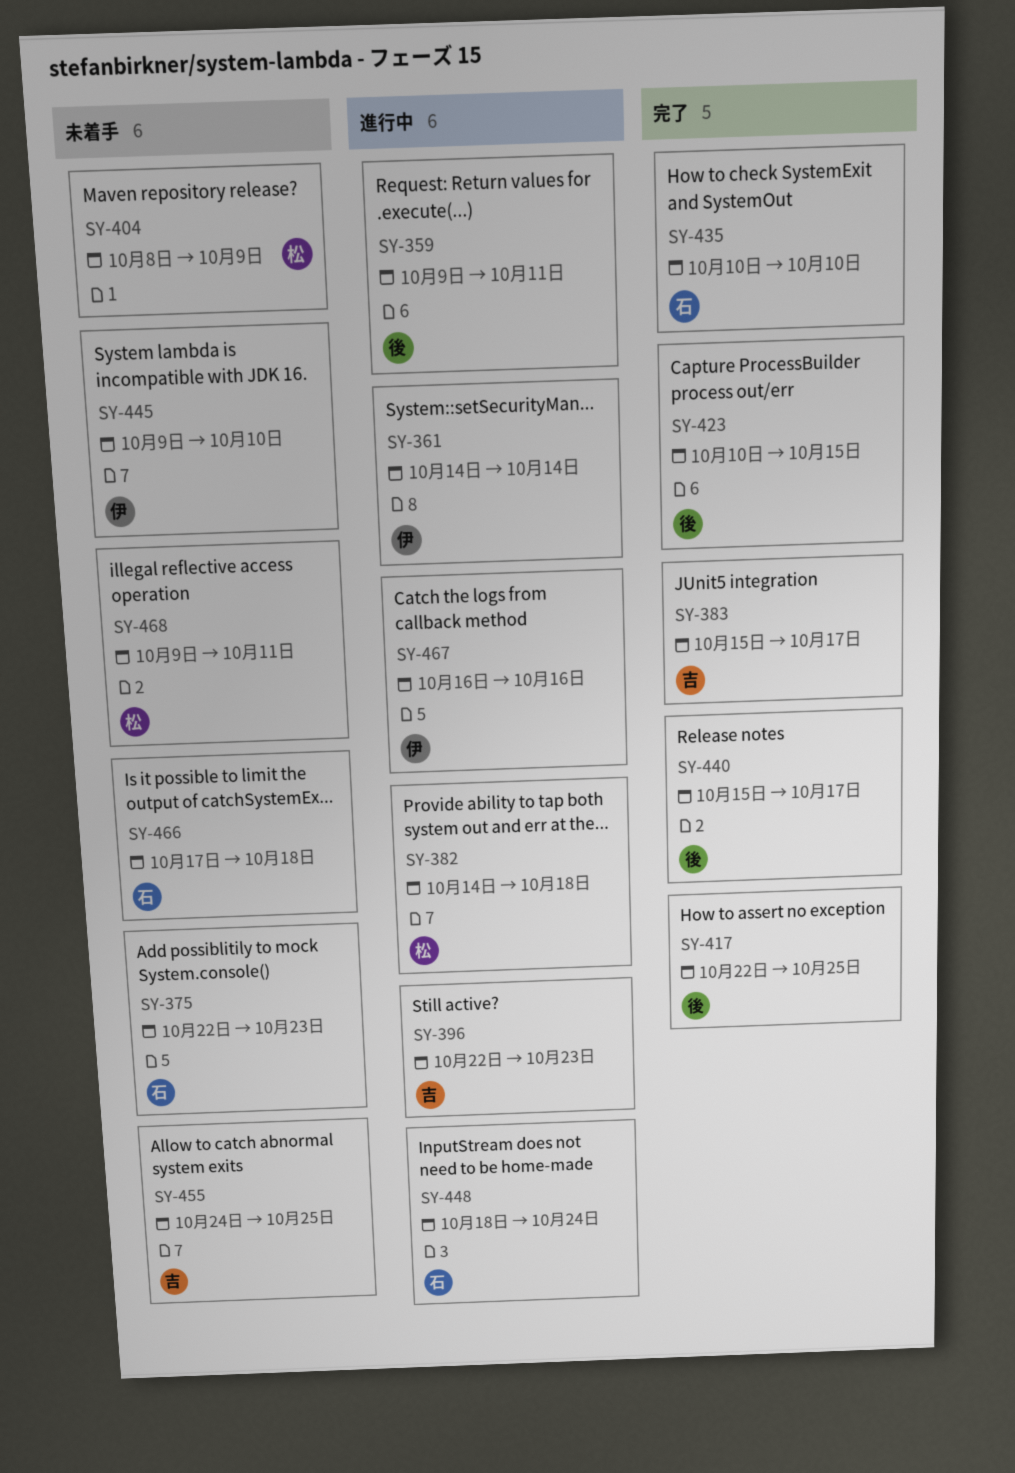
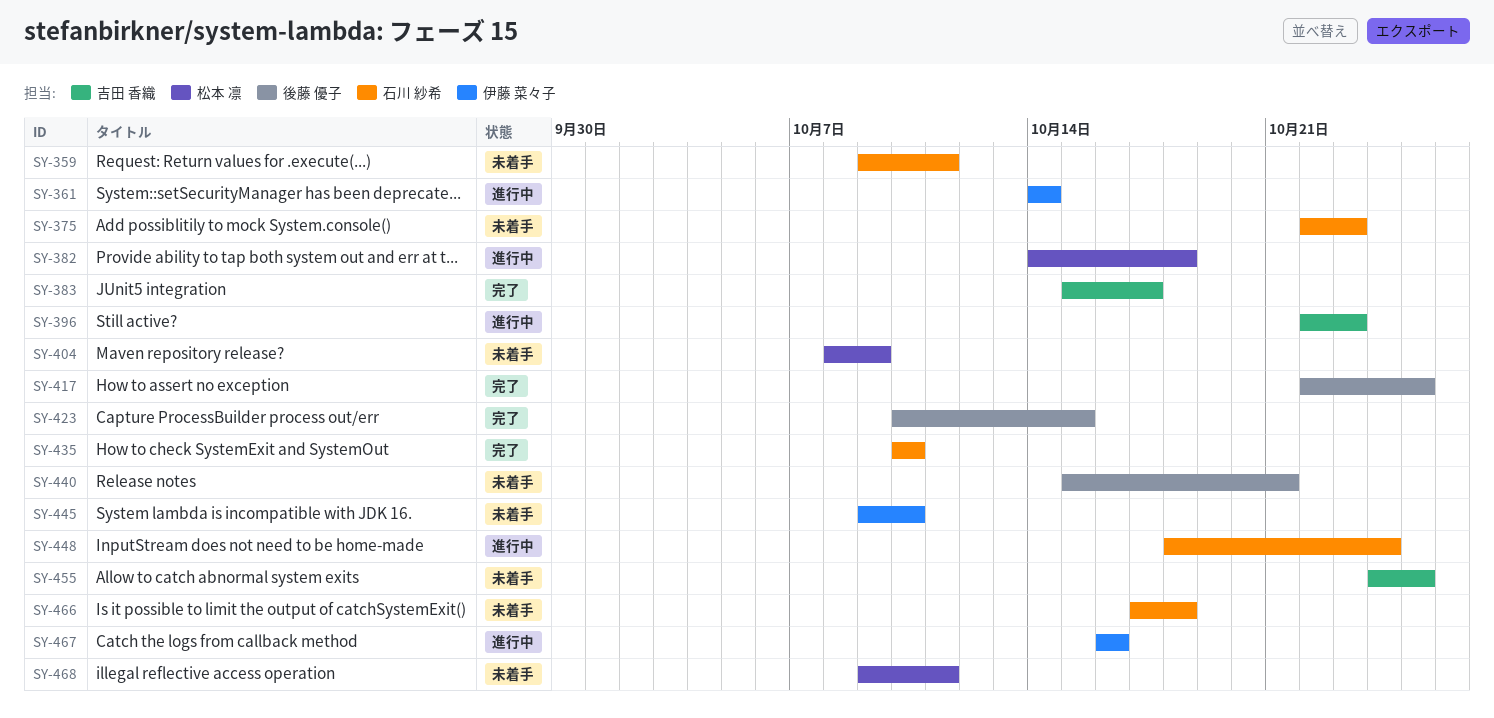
SY-359, status: 進行中 -> 未着手
SY-359, owner: 後藤 優子 -> 石川 紗希
SY-440, status: 完了 -> 未着手
SY-440, due: Oct 17 -> Oct 21

